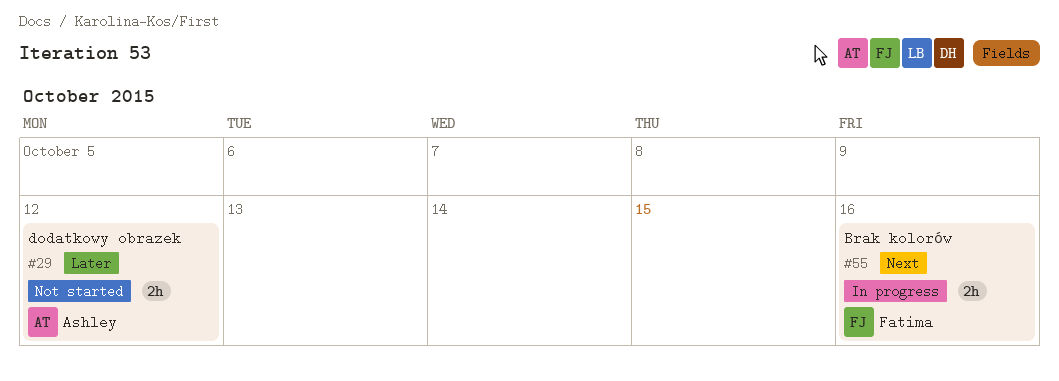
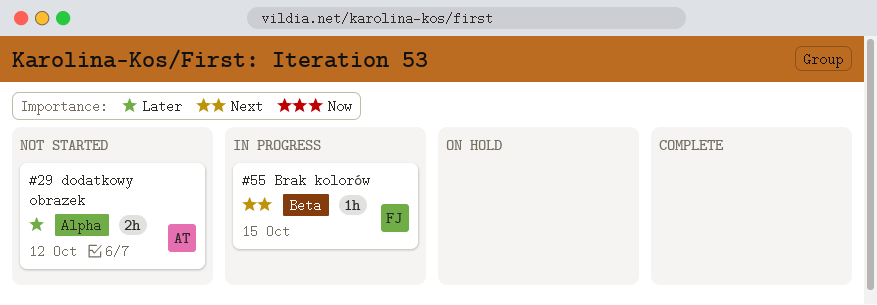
#55, estimate: 2h -> 1h
#55, due: Oct 16 -> Oct 15

